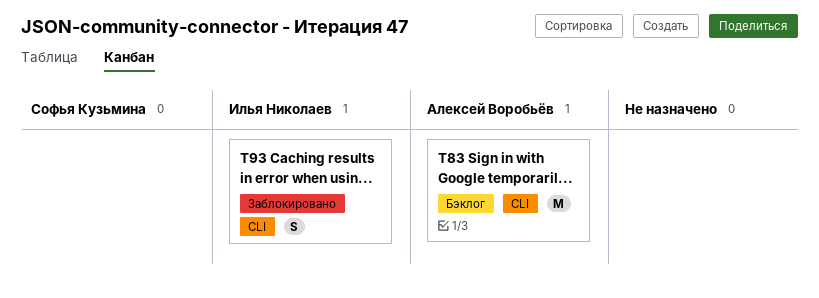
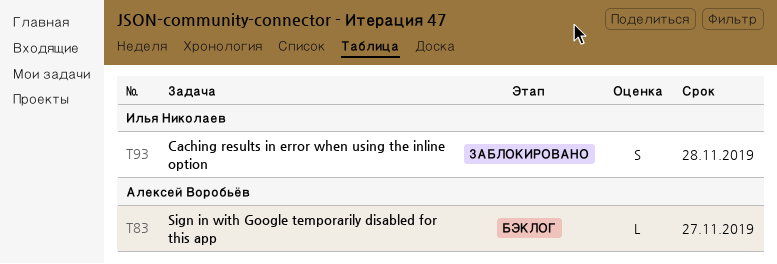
T83, estimate: M -> L

